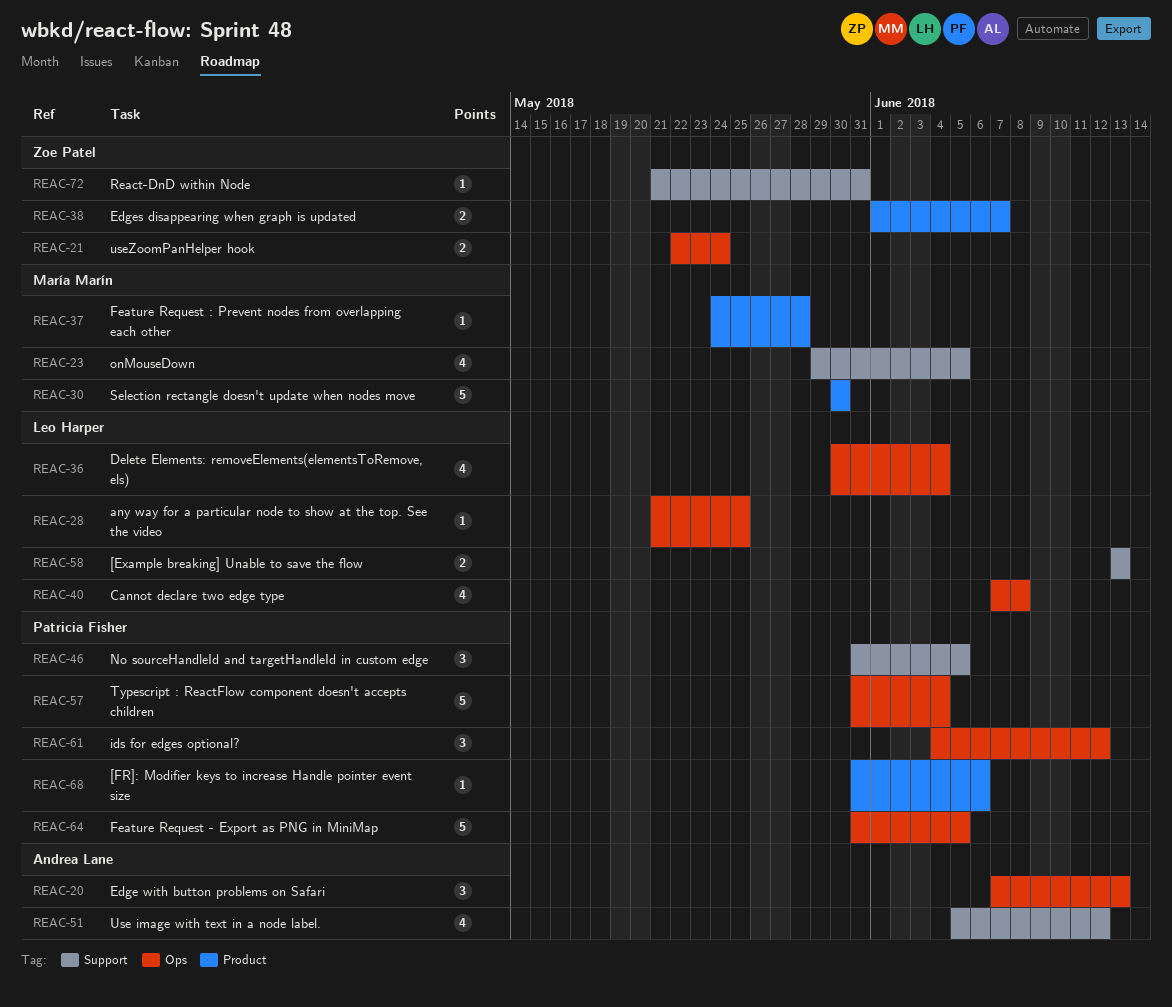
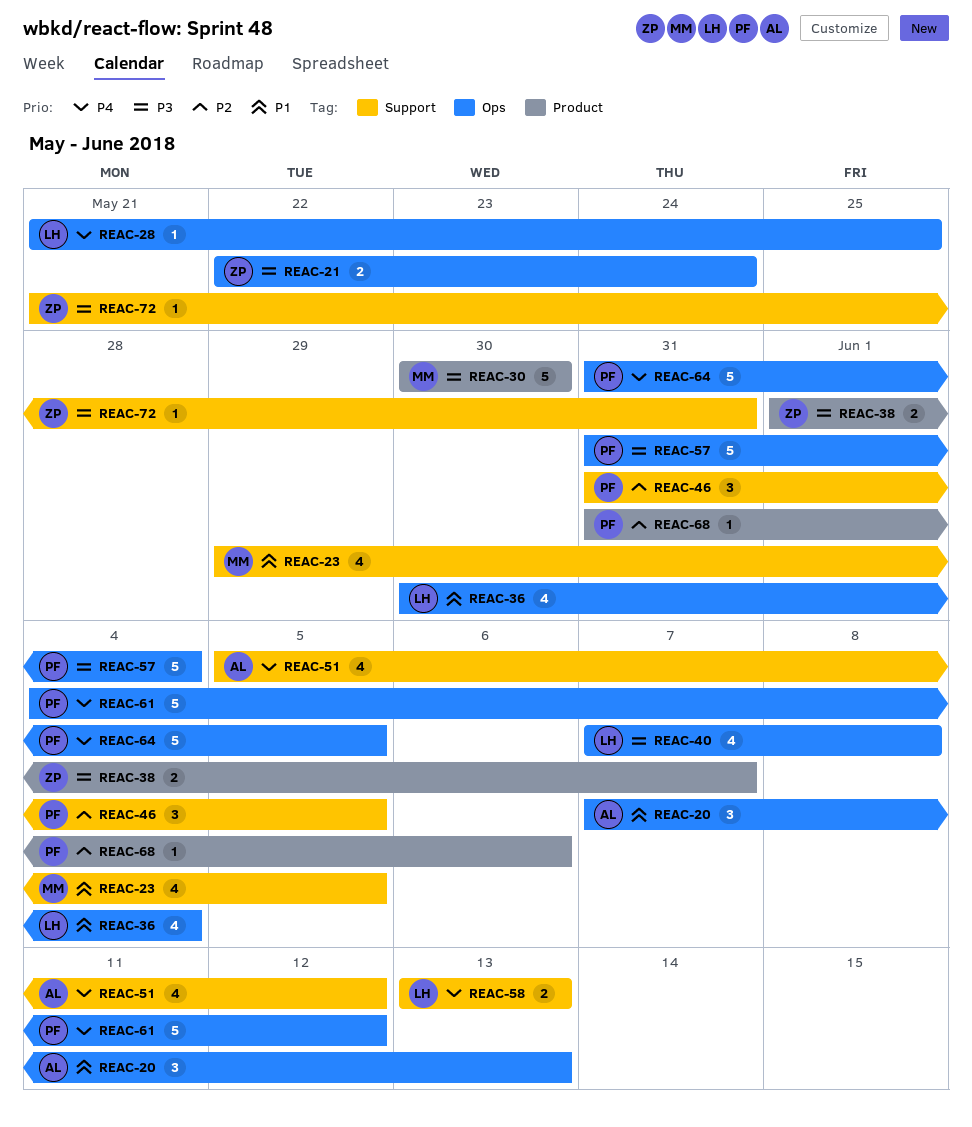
REAC-37: present -> none
REAC-61, estimate: 3 -> 5

